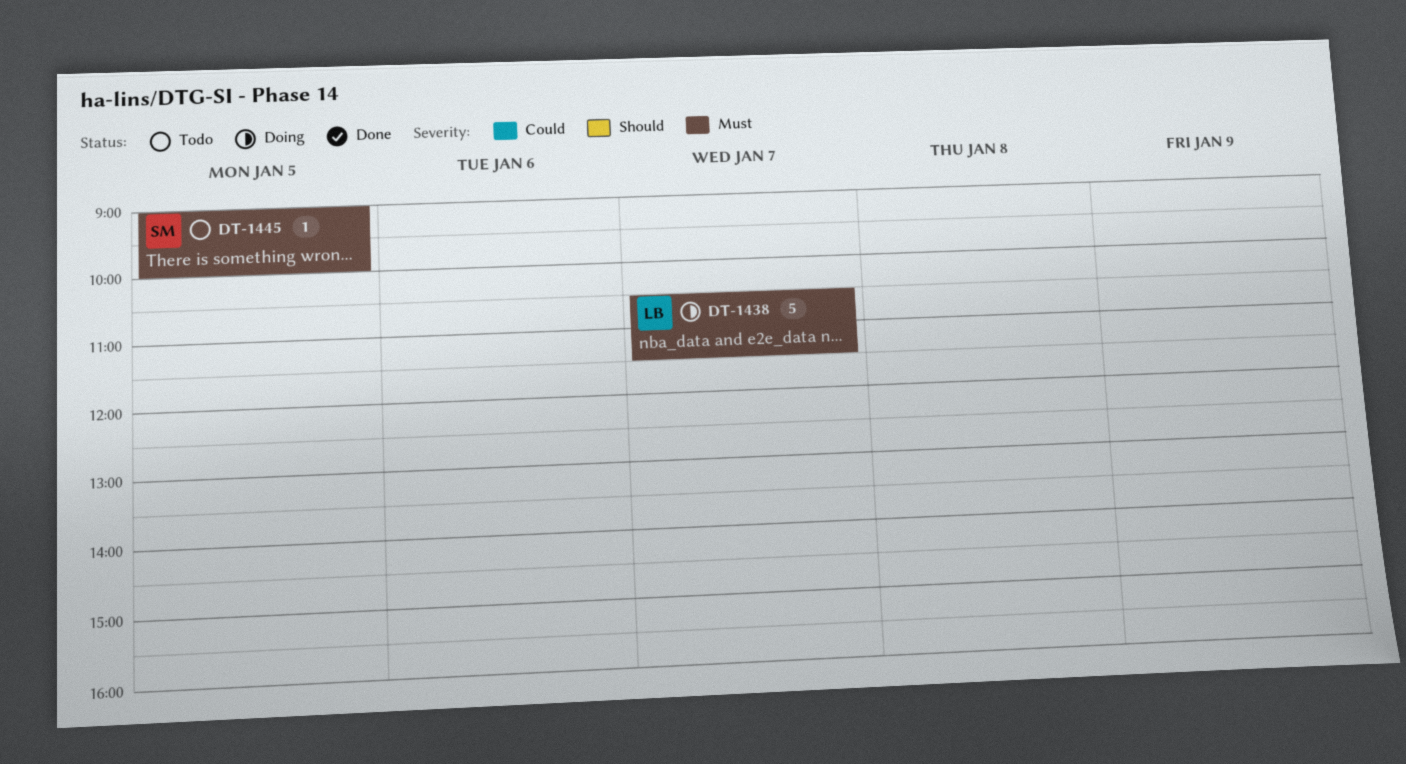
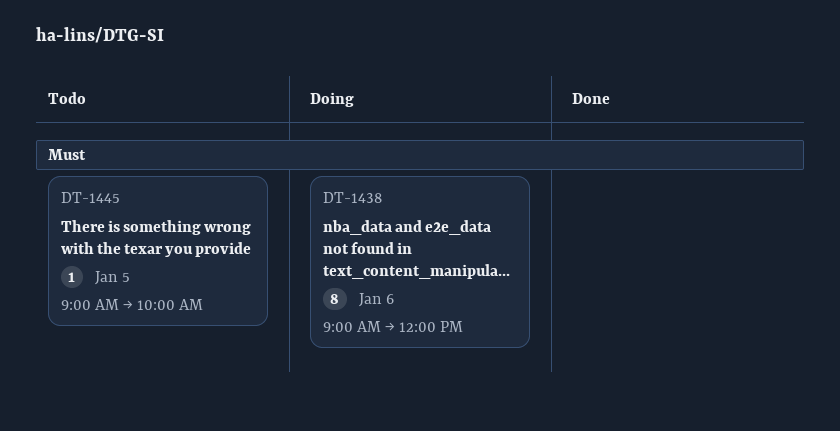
DT-1438, estimate: 5 -> 8
DT-1438, day: Jan 7 -> Jan 6
DT-1438, begins: 10:30 -> 09:00
DT-1438, ends: 11:30 -> 12:00

